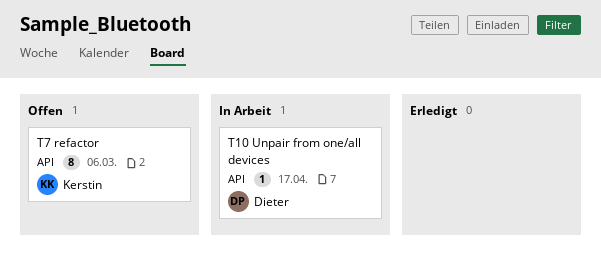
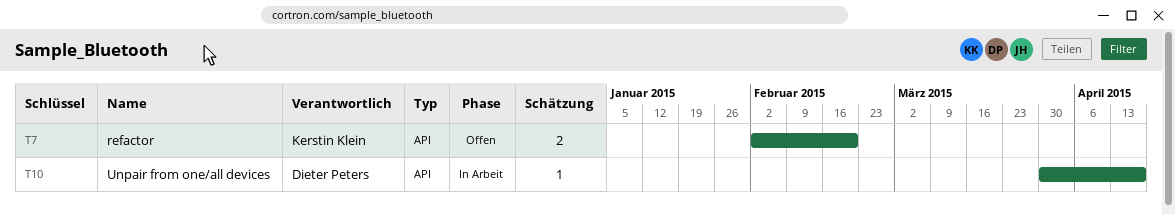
T7, estimate: 8 -> 2
T7, due: Mar 6 -> Feb 20

